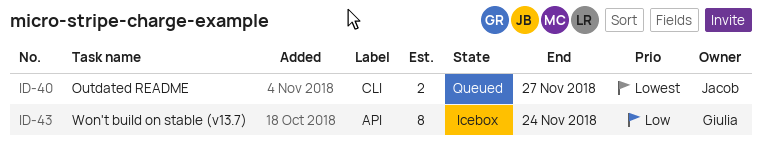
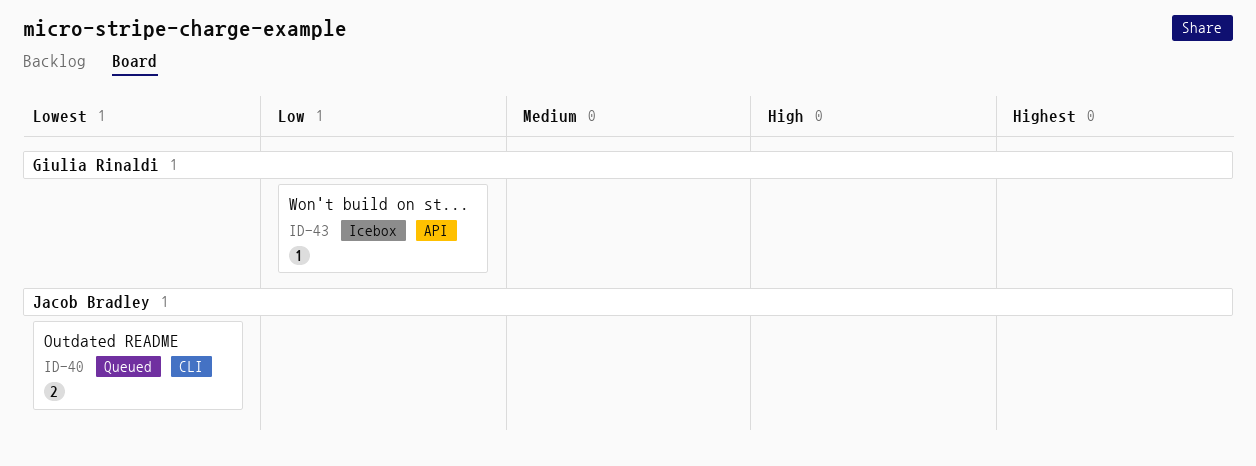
ID-43, estimate: 8 -> 1

